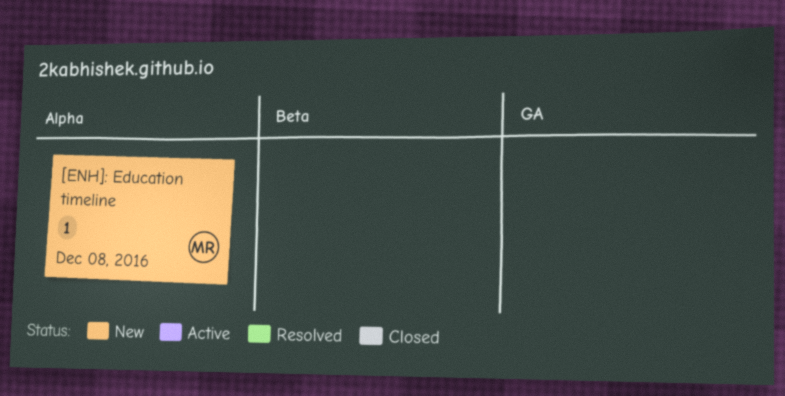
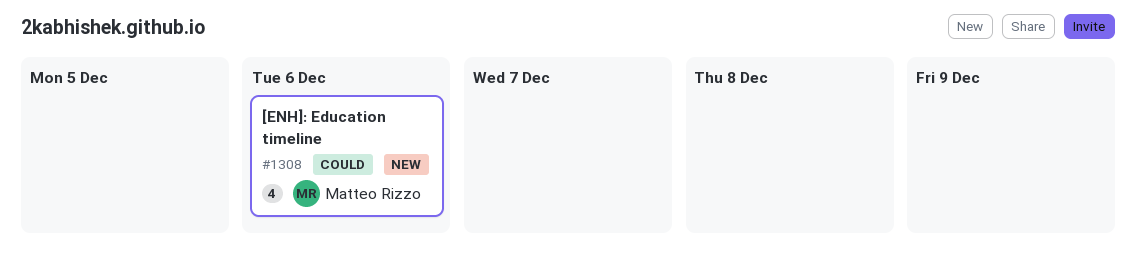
[ENH]: Education timeline, estimate: 1 -> 4
[ENH]: Education timeline, due: Dec 8 -> Dec 6

